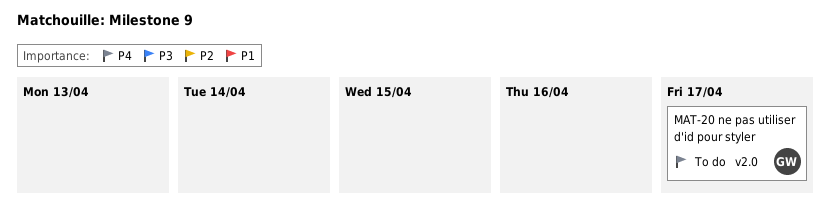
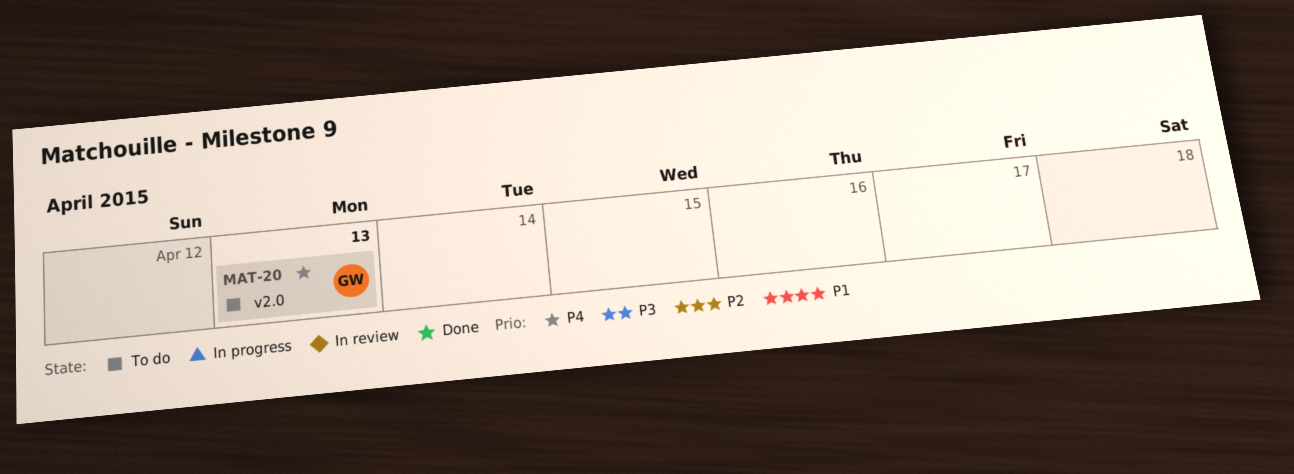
MAT-20, due: Apr 17 -> Apr 13

